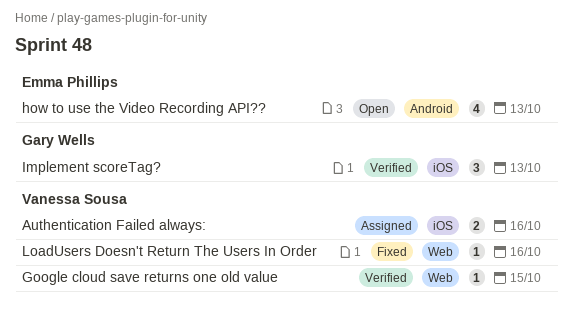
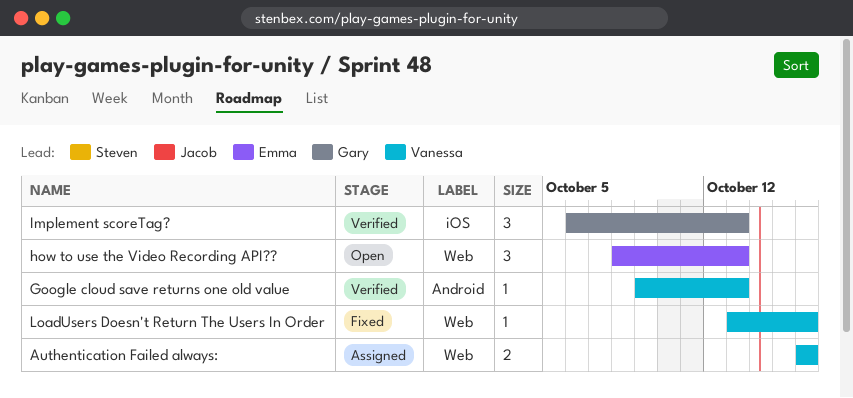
Authentication Failed always:, label: iOS -> Web
Google cloud save returns one old value, label: Web -> Android
Google cloud save returns one old value, due: Oct 15 -> Oct 13
how to use the Video Recording API??, label: Android -> Web
how to use the Video Recording API??, estimate: 4 -> 3

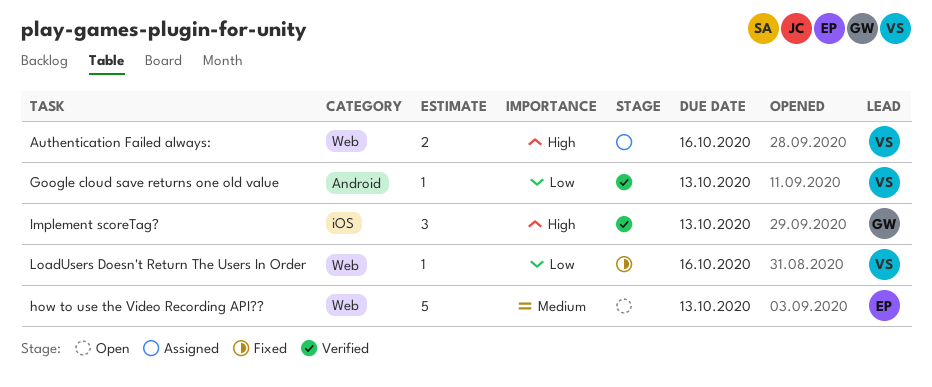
how to use the Video Recording API??, estimate: 3 -> 5

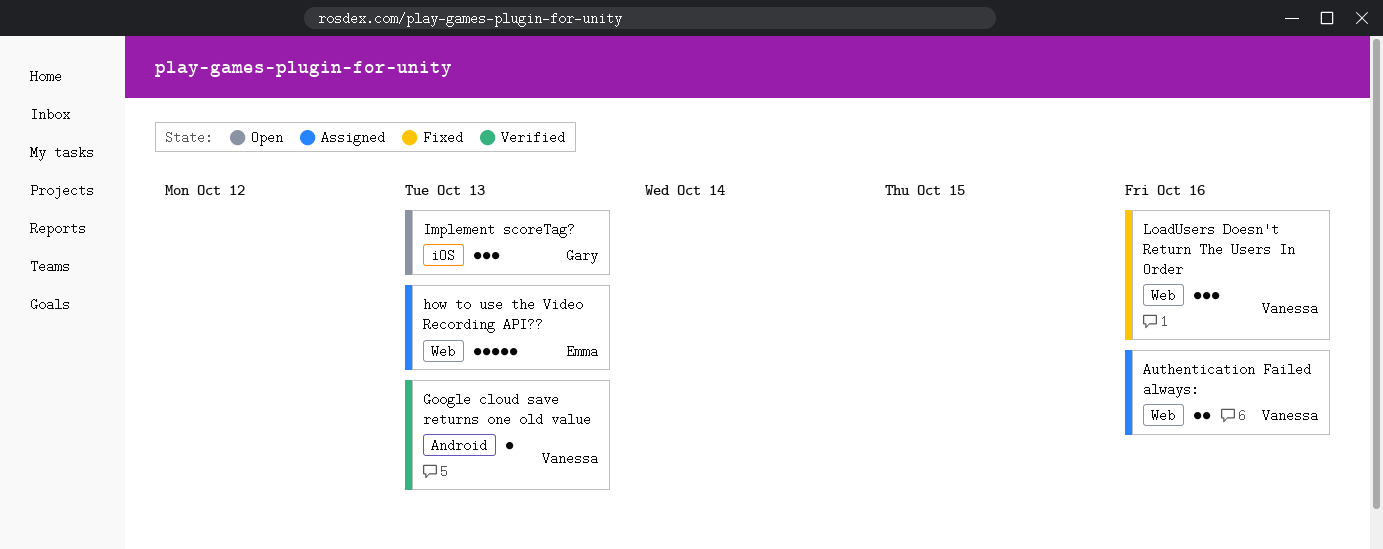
how to use the Video Recording API??, status: Open -> Assigned
Implement scoreTag?, status: Verified -> Open
LoadUsers Doesn't Return The Users In Order, estimate: 1 -> 3

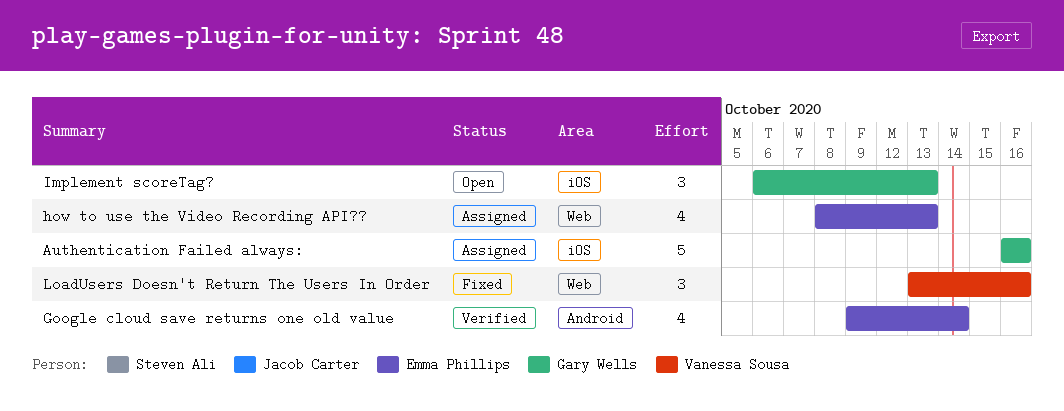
Authentication Failed always:, owner: Vanessa Sousa -> Gary Wells
Authentication Failed always:, label: Web -> iOS
Authentication Failed always:, estimate: 2 -> 5
Google cloud save returns one old value, owner: Vanessa Sousa -> Emma Phillips
Google cloud save returns one old value, estimate: 1 -> 4
Google cloud save returns one old value, due: Oct 13 -> Oct 14
how to use the Video Recording API??, estimate: 5 -> 4

